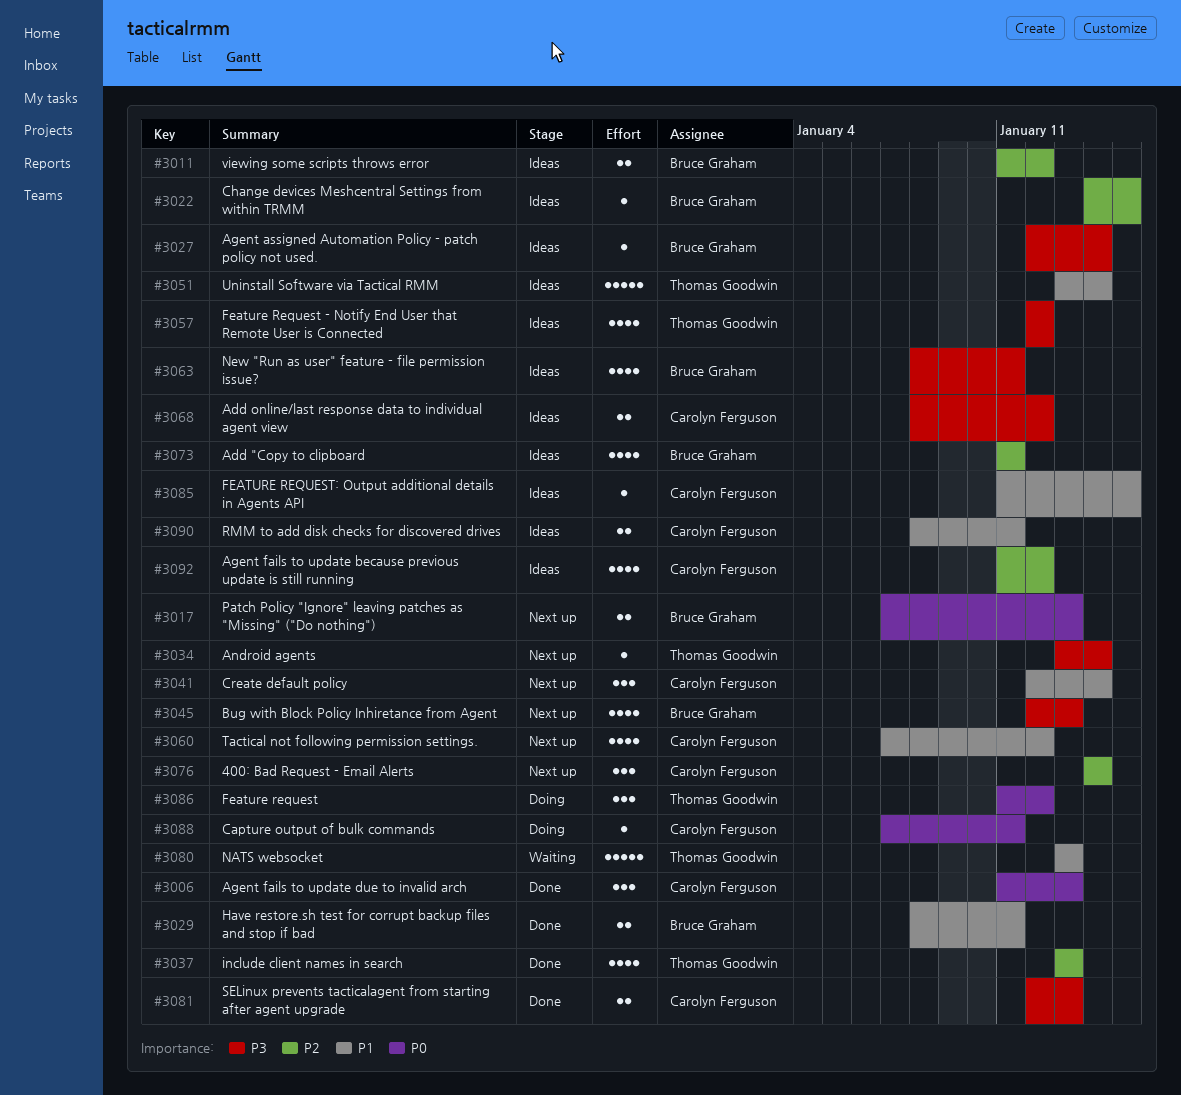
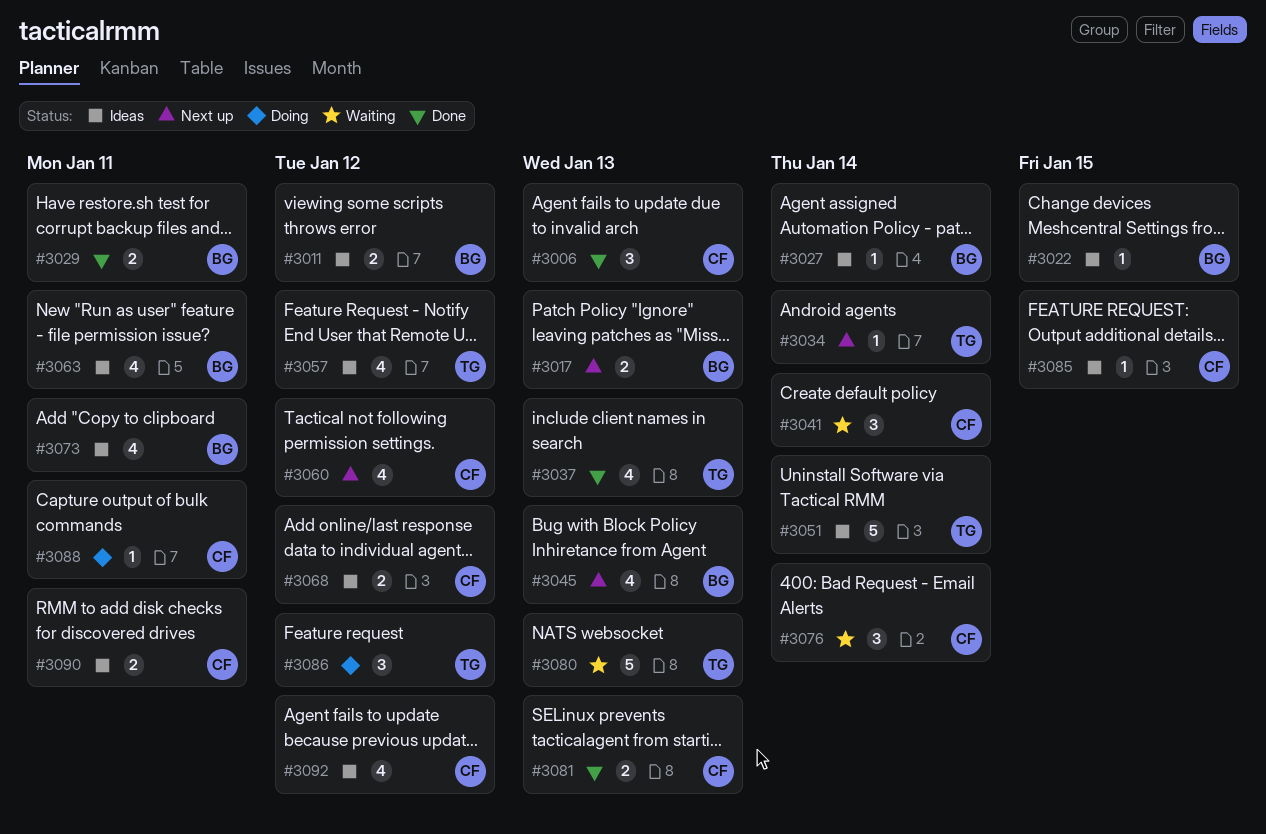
#3041, status: Next up -> Waiting
#3076, status: Next up -> Waiting

